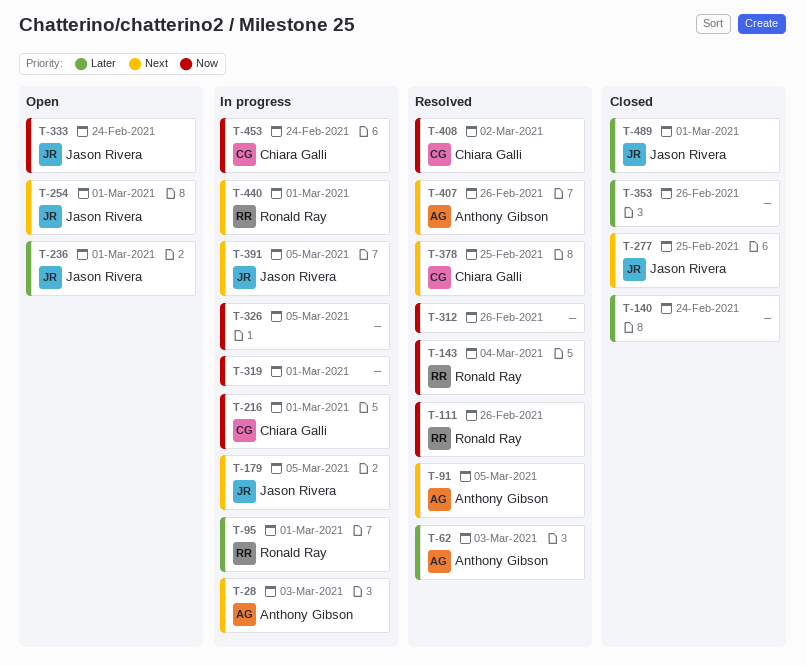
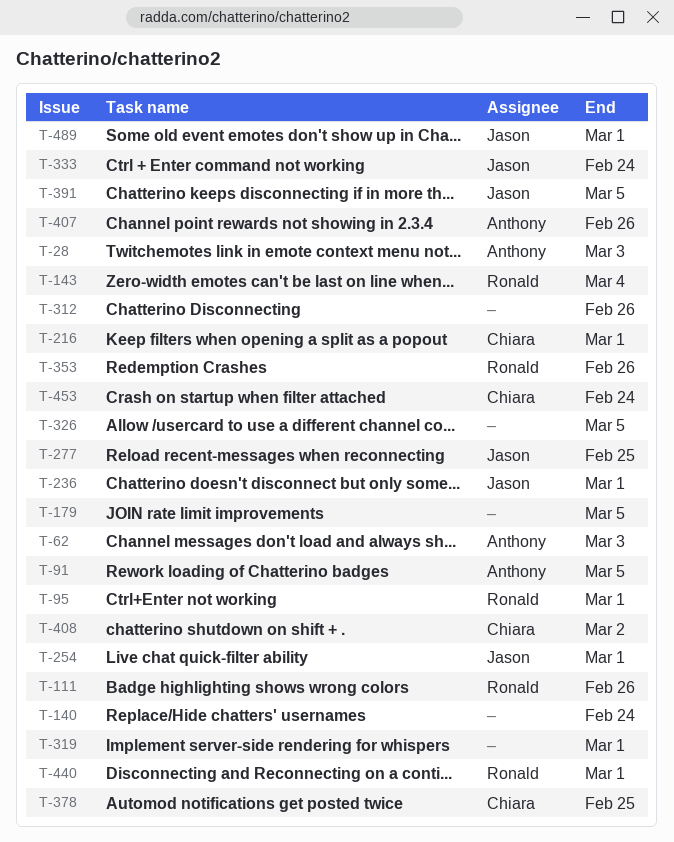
T-179, owner: Jason Rivera -> none
T-353, owner: none -> Ronald Ray

